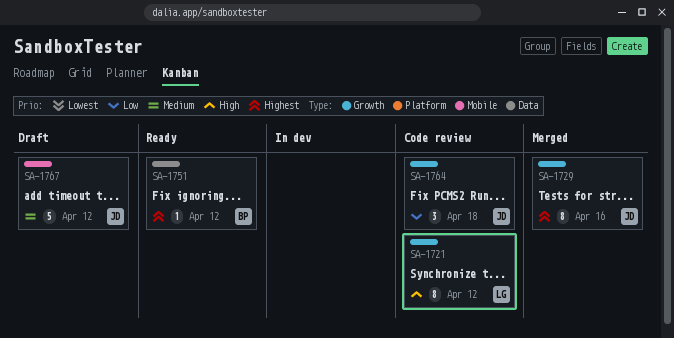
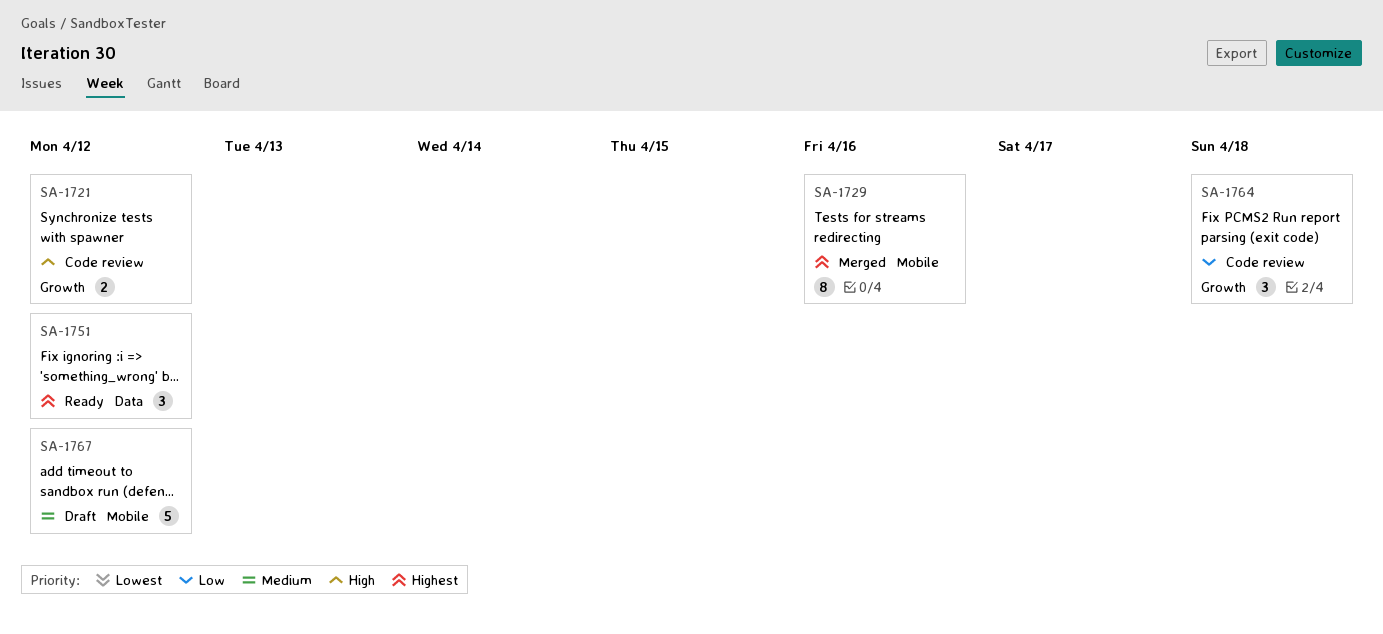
SA-1721, estimate: 8 -> 2
SA-1729, label: Growth -> Mobile
SA-1751, estimate: 1 -> 3

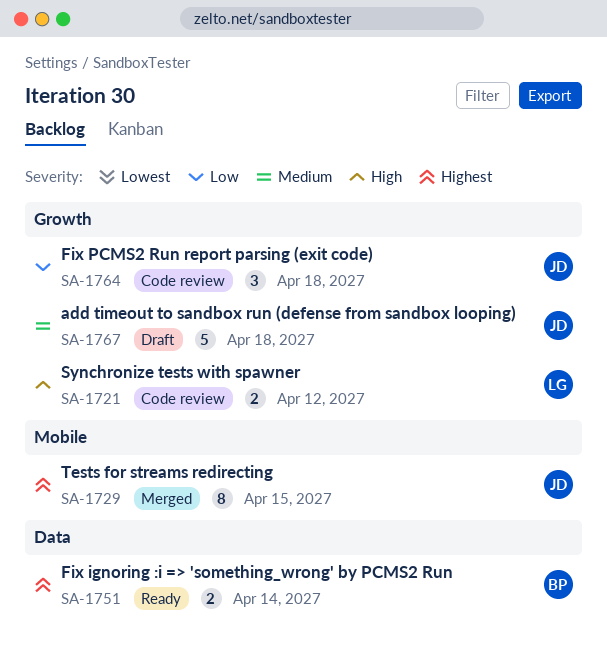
SA-1729, due: Apr 16 -> Apr 15
SA-1751, estimate: 3 -> 2
SA-1751, due: Apr 12 -> Apr 14
SA-1767, label: Mobile -> Growth
SA-1767, due: Apr 12 -> Apr 18

